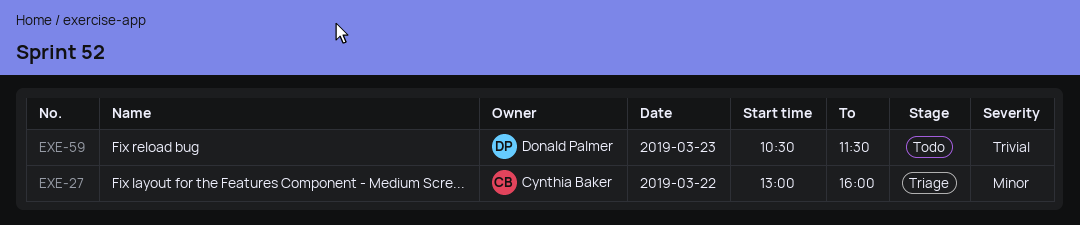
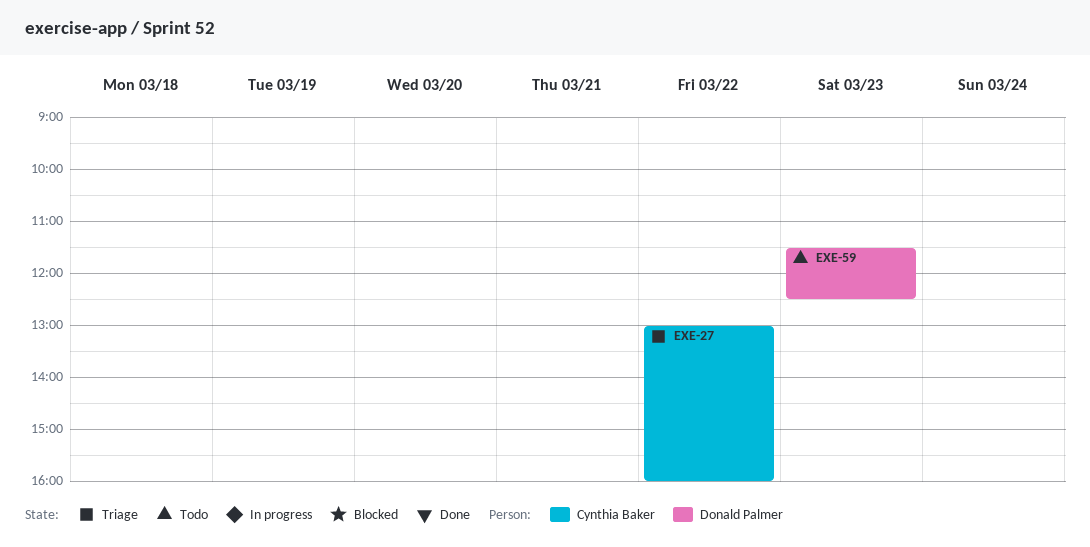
EXE-59, begins: 10:30 -> 11:30
EXE-59, ends: 11:30 -> 12:30

